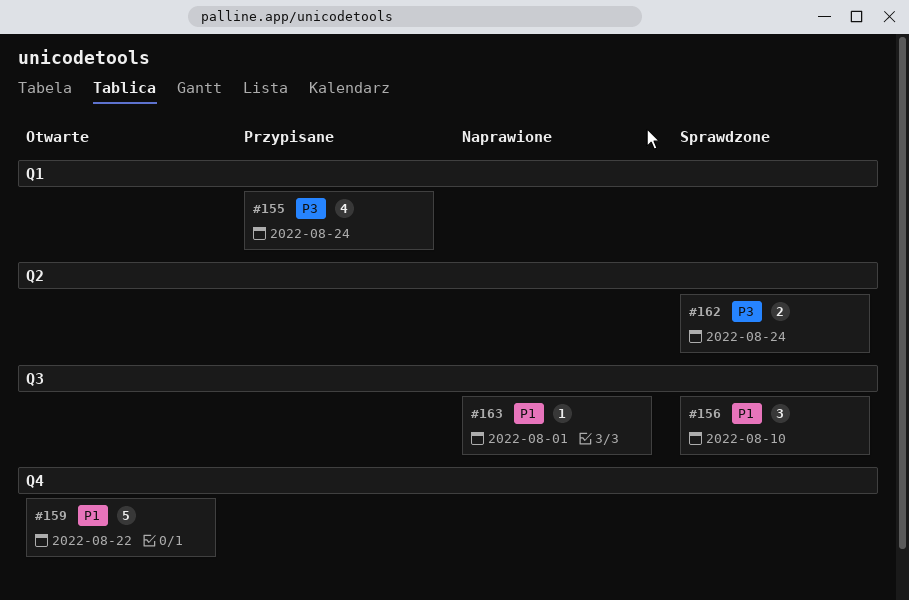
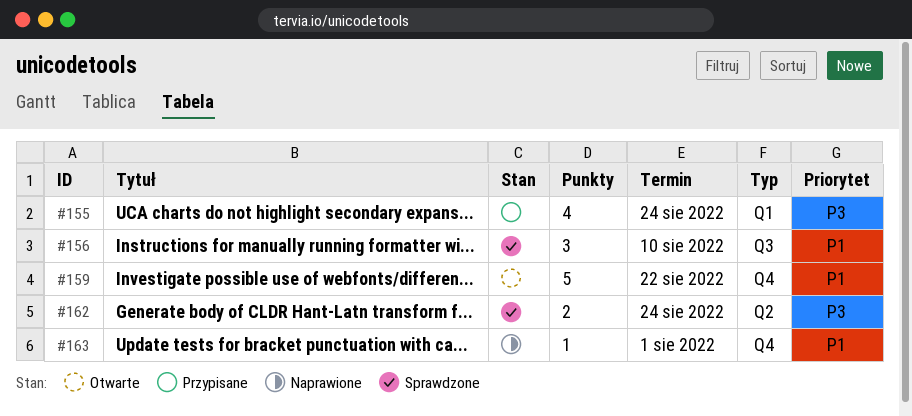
#163, label: Q3 -> Q4

